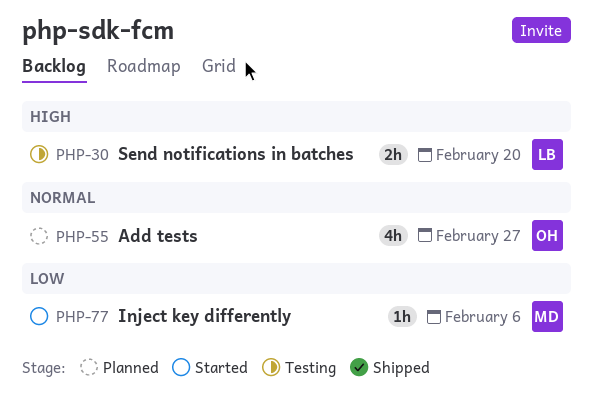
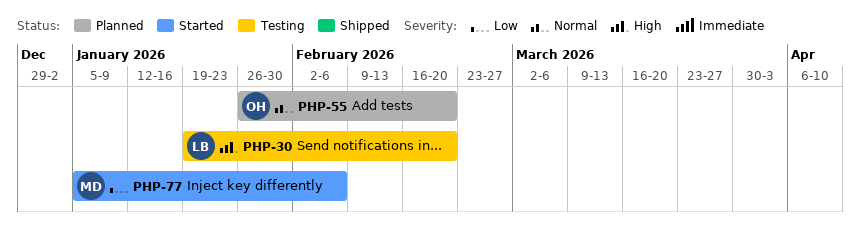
PHP-55, due: Feb 27 -> Feb 20

